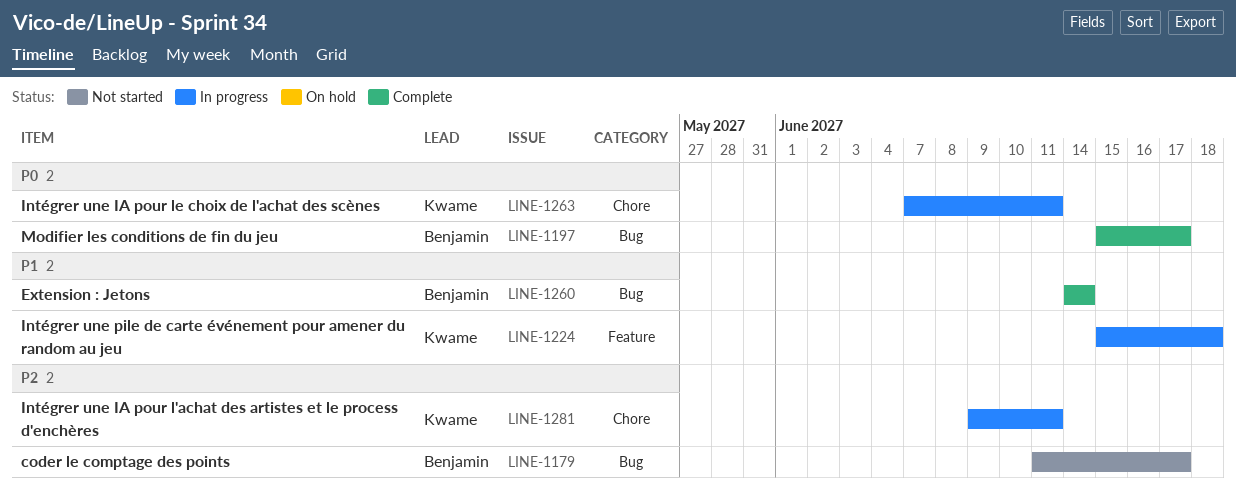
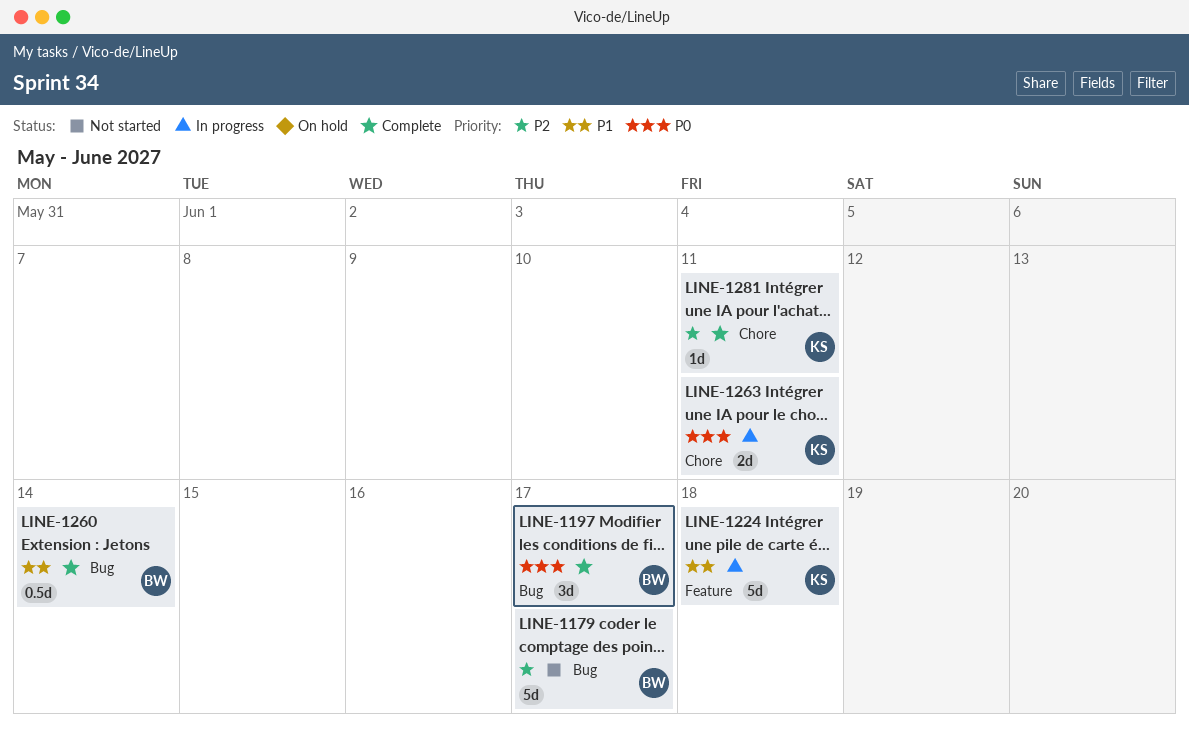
LINE-1281, status: In progress -> Complete

